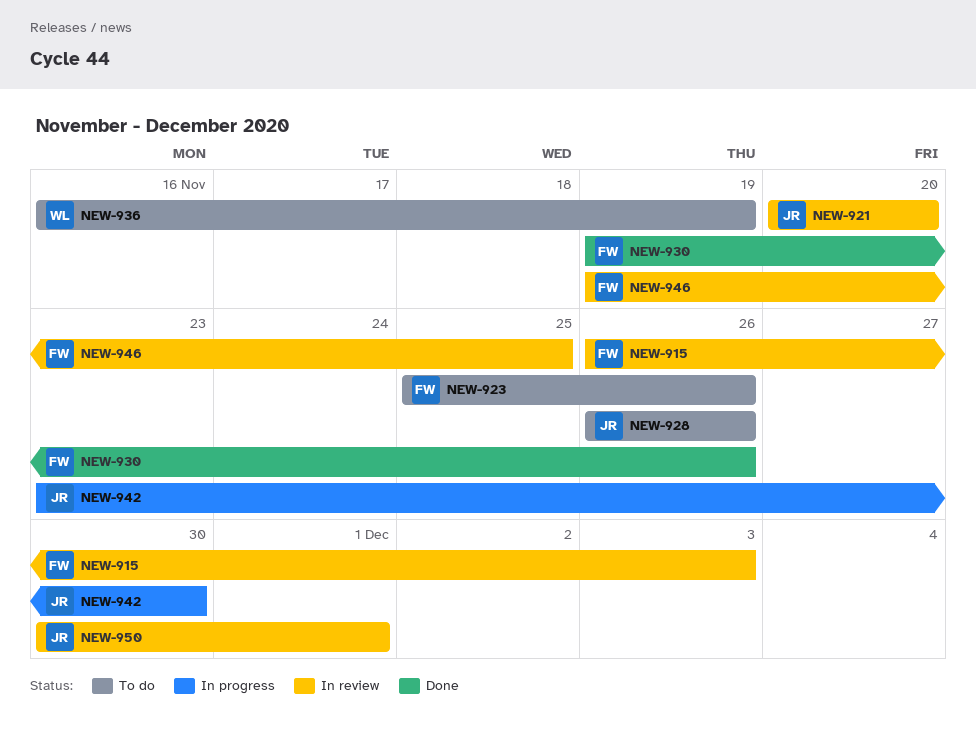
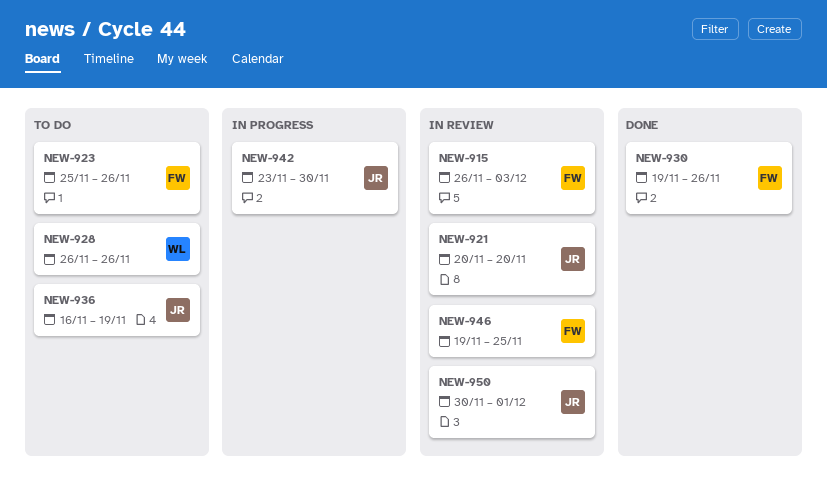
NEW-928, owner: JR -> WL
NEW-936, owner: WL -> JR

